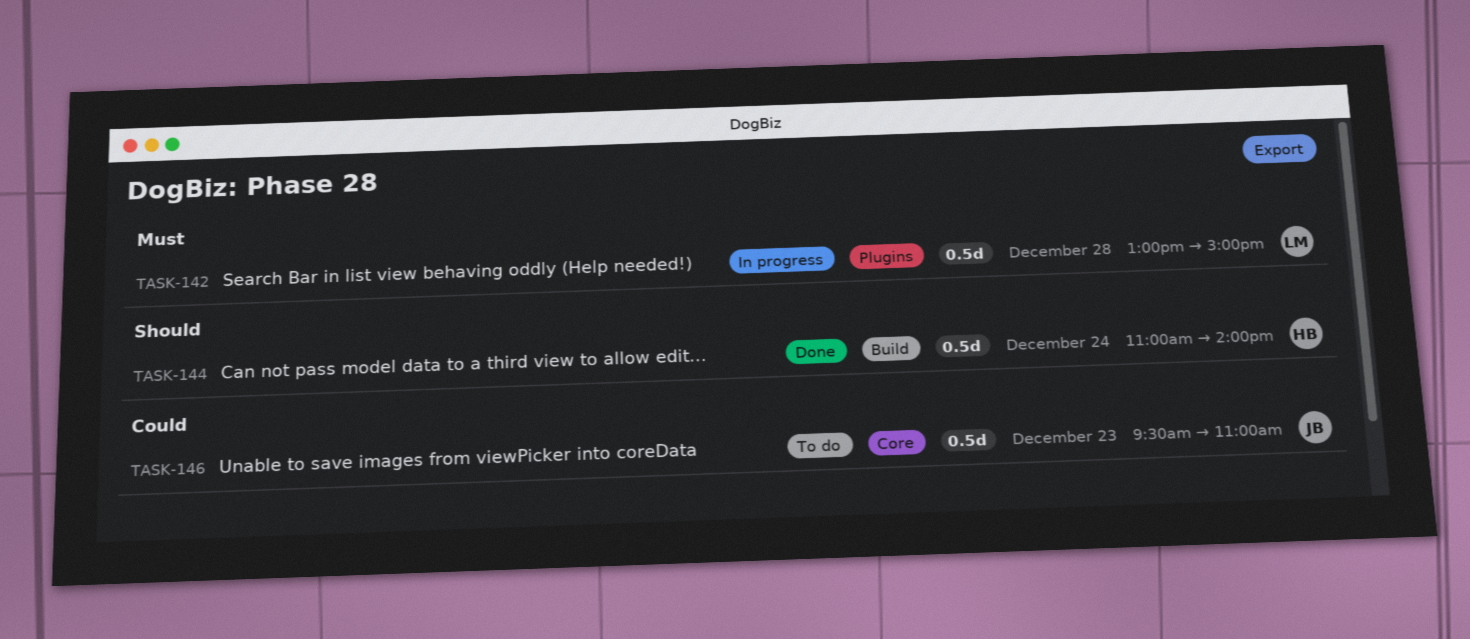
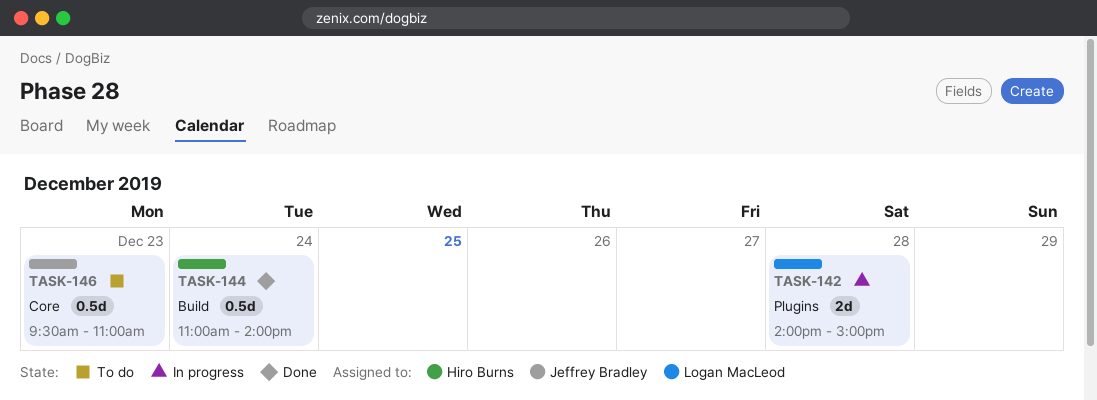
TASK-142, estimate: 0.5d -> 2d
TASK-142, begins: 13:00 -> 14:00

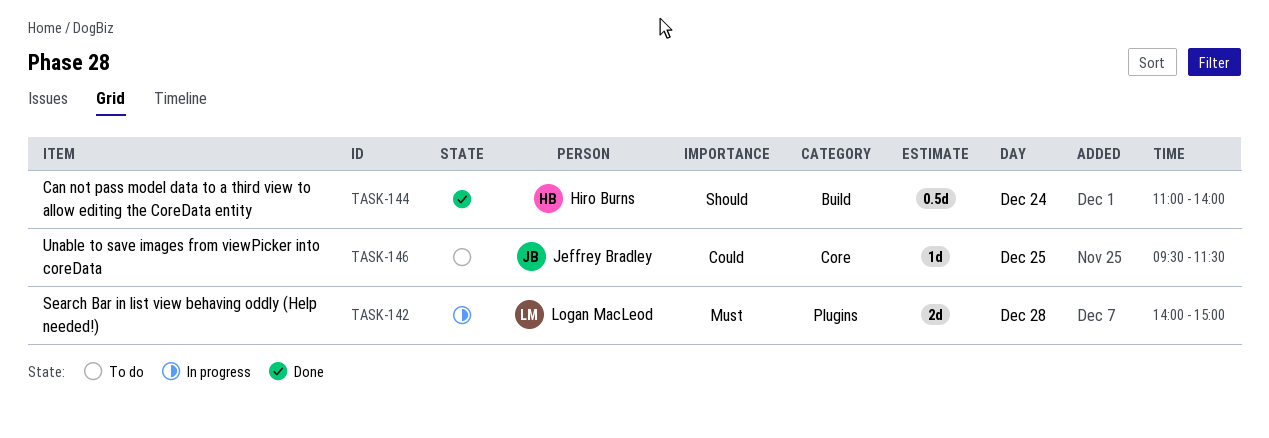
TASK-146, estimate: 0.5d -> 1d
TASK-146, day: Dec 23 -> Dec 25
TASK-146, ends: 11:00 -> 11:30

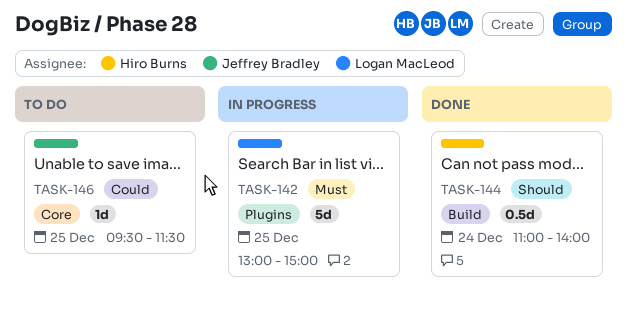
TASK-142, estimate: 2d -> 5d
TASK-142, day: Dec 28 -> Dec 25
TASK-142, begins: 14:00 -> 13:00

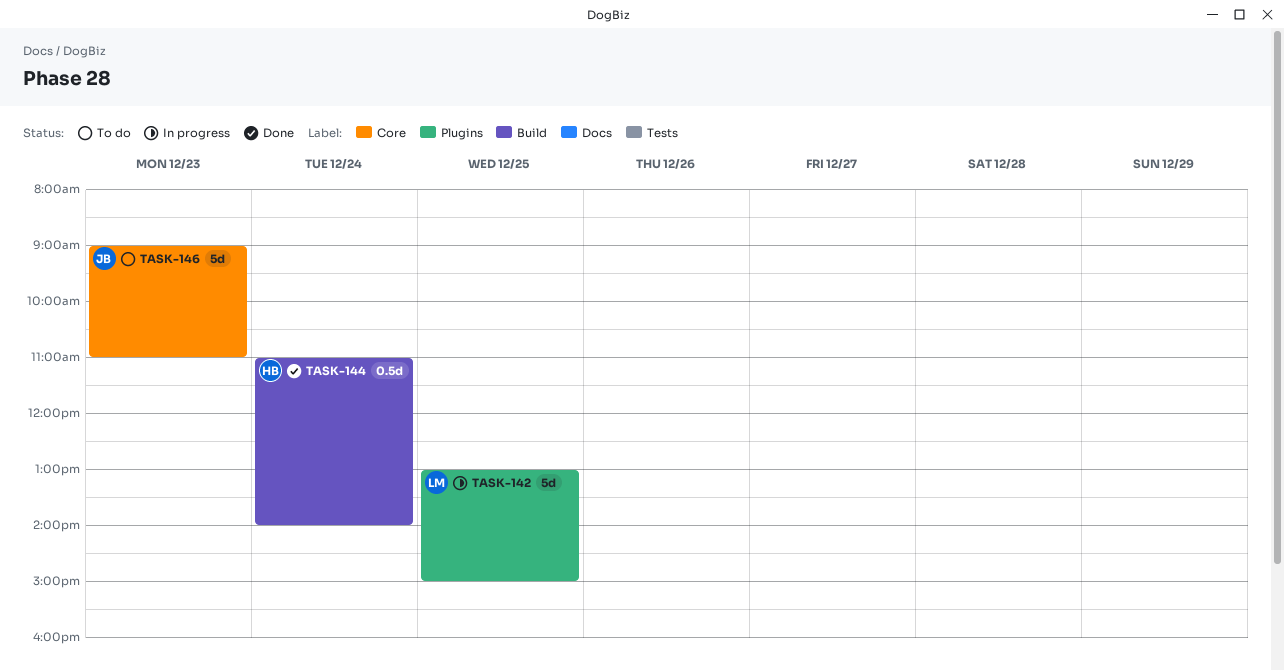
TASK-146, estimate: 1d -> 5d
TASK-146, day: Dec 25 -> Dec 23
TASK-146, begins: 09:30 -> 09:00
TASK-146, ends: 11:30 -> 11:00

